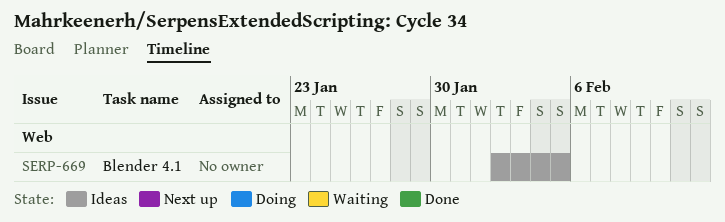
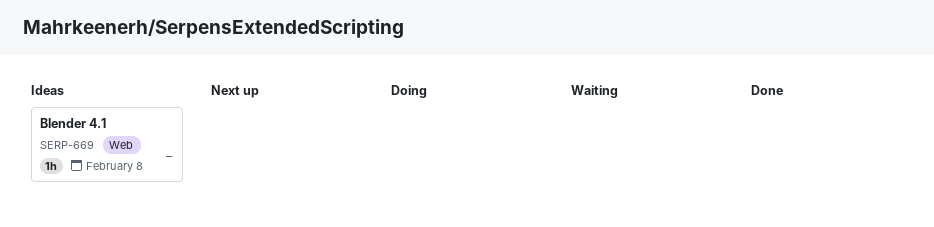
SERP-669, due: Feb 5 -> Feb 8

